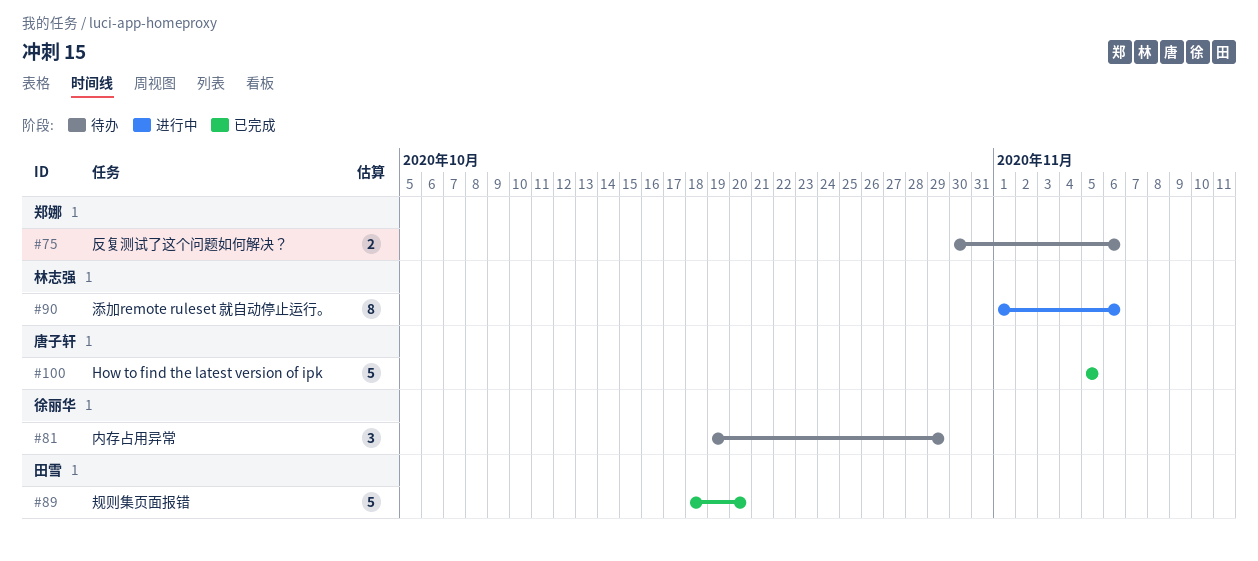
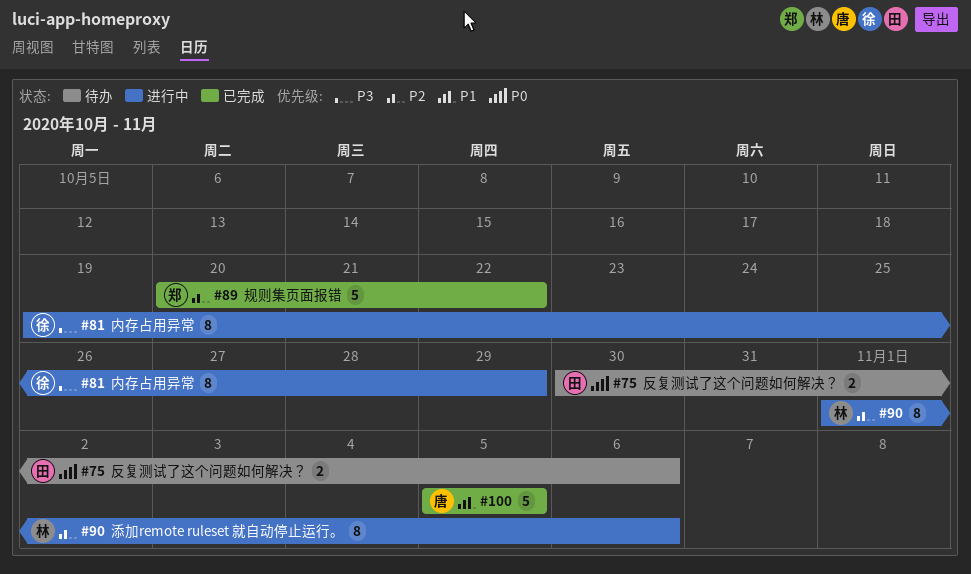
#75, owner: 郑娜 -> 田雪
#81, status: 待办 -> 进行中
#81, estimate: 3 -> 8
#89, owner: 田雪 -> 郑娜
#89, start: Oct 18 -> Oct 20
#89, due: Oct 20 -> Oct 22

